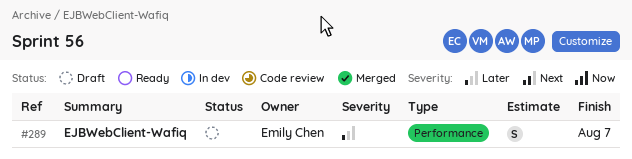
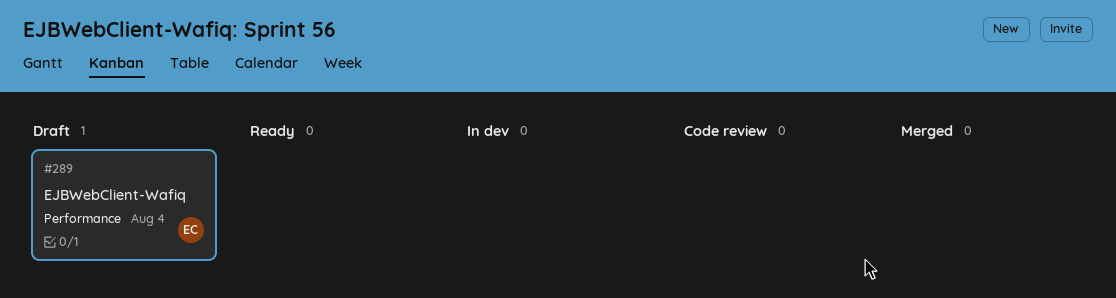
#289, due: Aug 7 -> Aug 4

